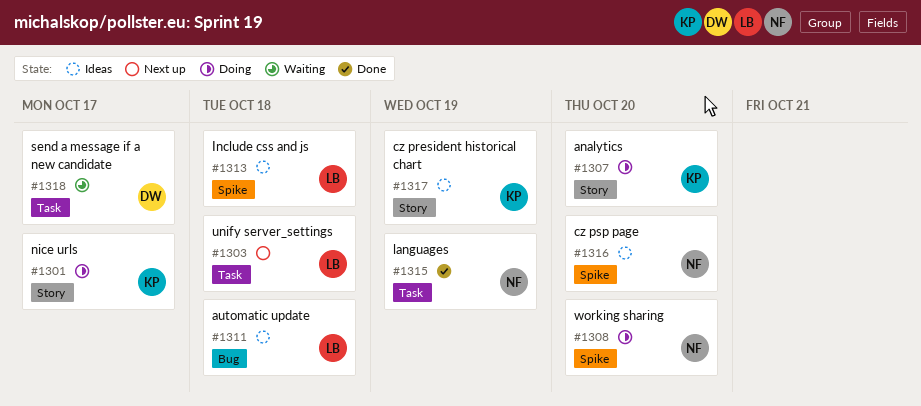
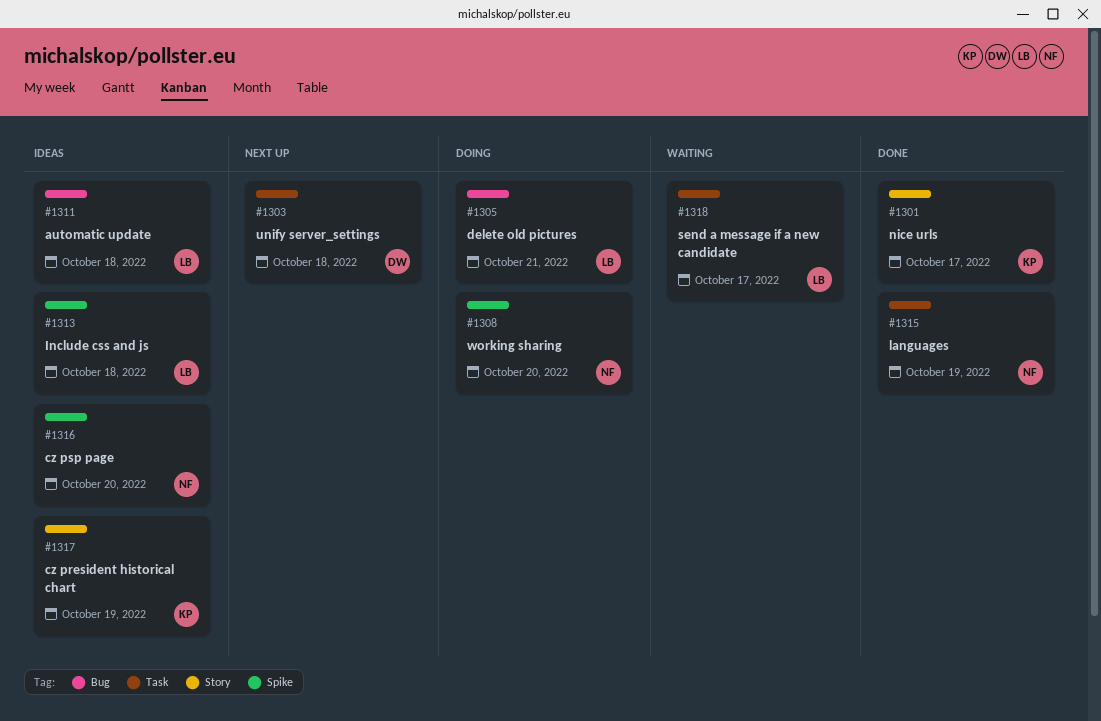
#1301, status: Doing -> Done
#1303, owner: LB -> DW
#1305: none -> present
#1307: present -> none
#1318, owner: DW -> LB

